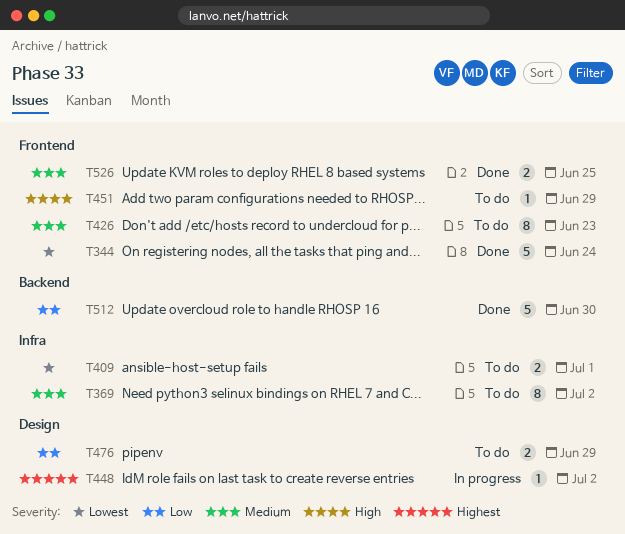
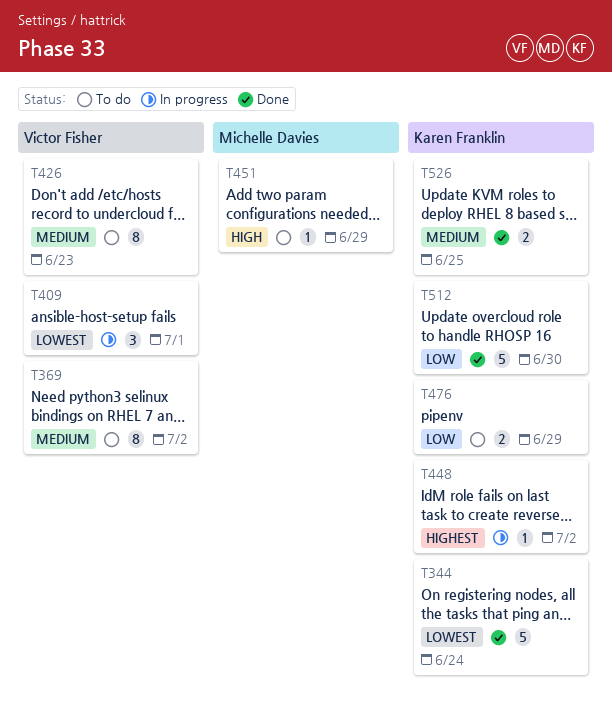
T409, status: To do -> In progress
T409, estimate: 2 -> 3

